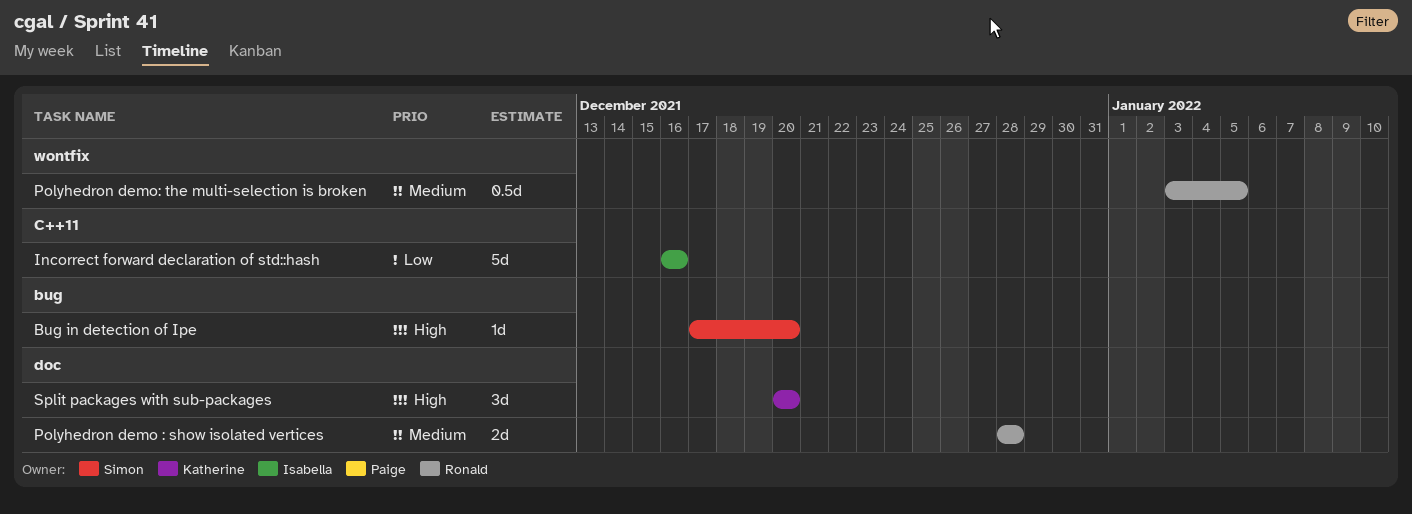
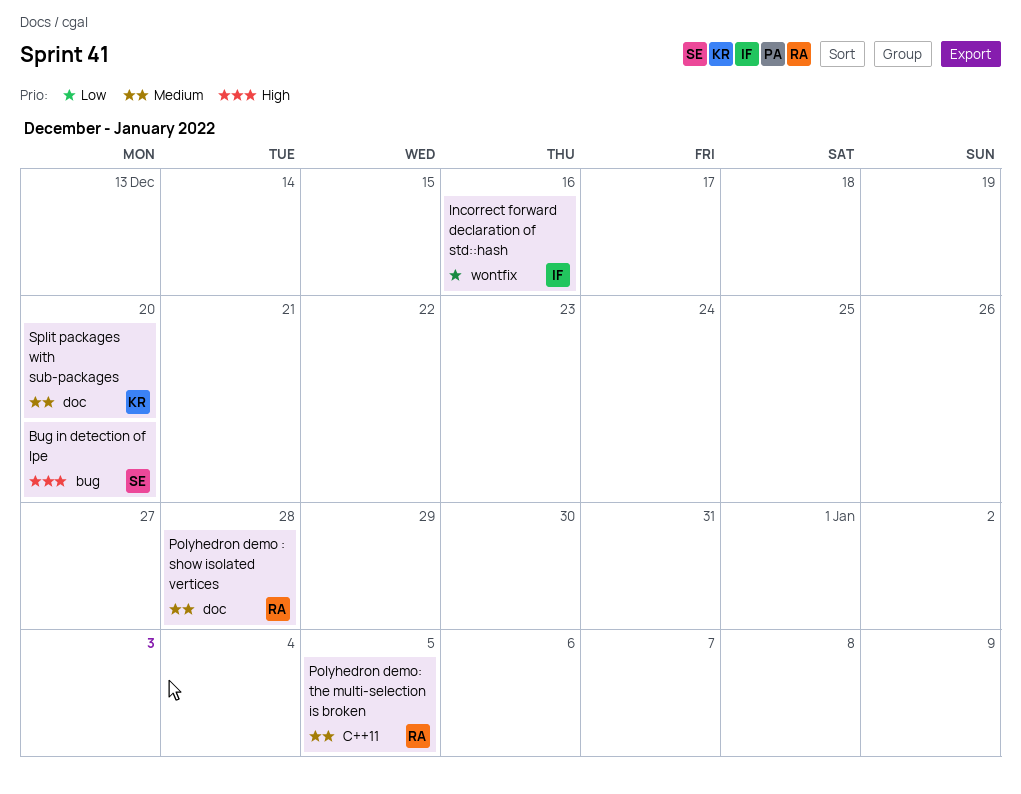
Incorrect forward declaration of std::hash, label: C++11 -> wontfix
Polyhedron demo: the multi-selection is broken, label: wontfix -> C++11
Split packages with sub-packages, priority: High -> Medium

